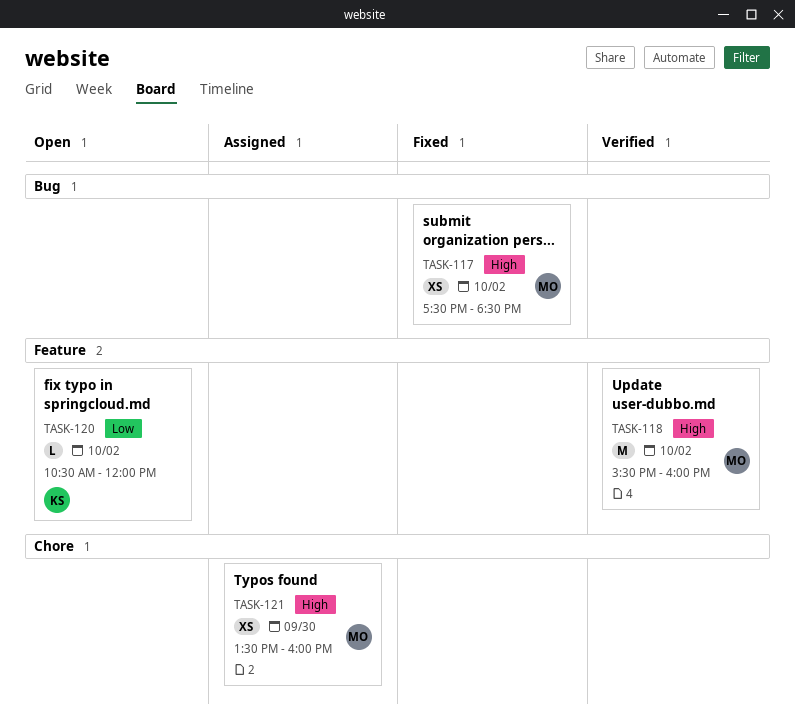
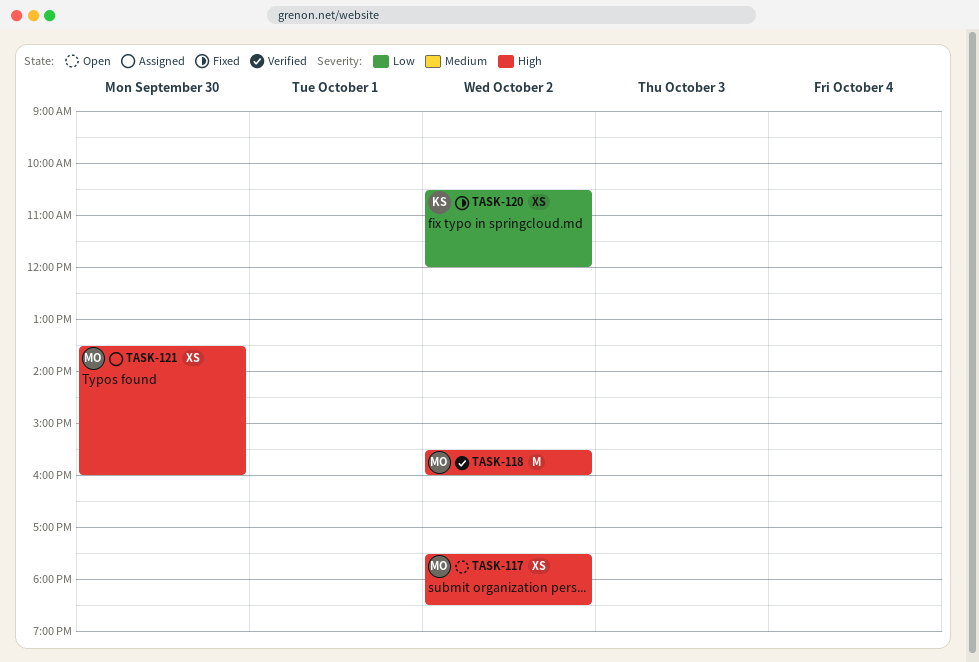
TASK-117, status: Fixed -> Open
TASK-120, status: Open -> Fixed
TASK-120, estimate: L -> XS

